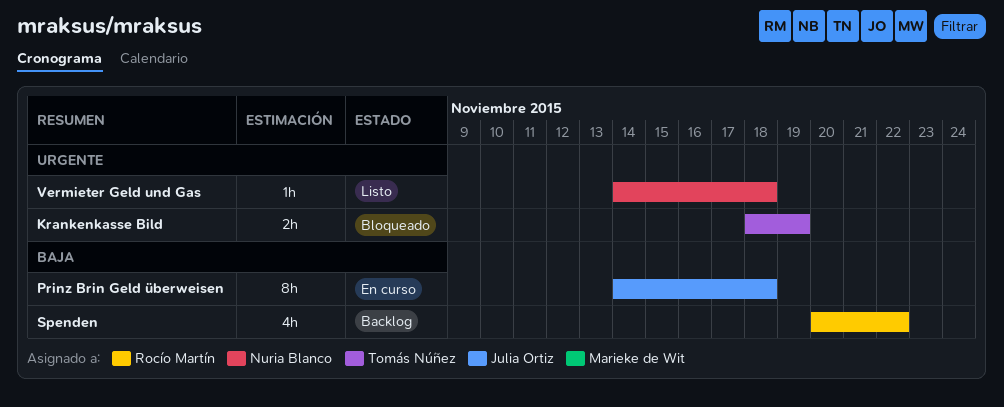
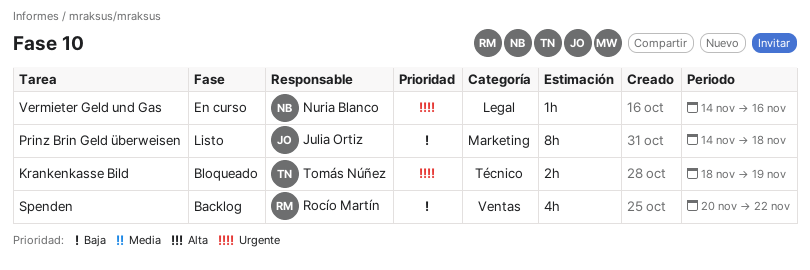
Prinz Brin Geld überweisen, status: En curso -> Listo
Vermieter Geld und Gas, status: Listo -> En curso
Vermieter Geld und Gas, due: Nov 18 -> Nov 16

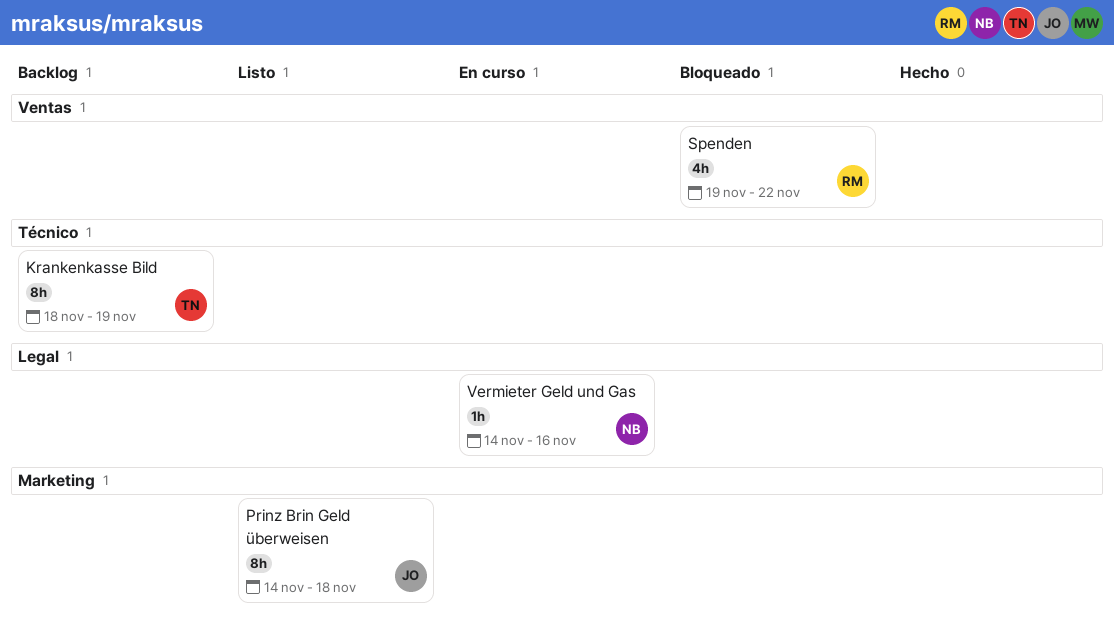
Krankenkasse Bild, status: Bloqueado -> Backlog
Krankenkasse Bild, estimate: 2h -> 8h
Spenden, status: Backlog -> Bloqueado
Spenden, start: Nov 20 -> Nov 19

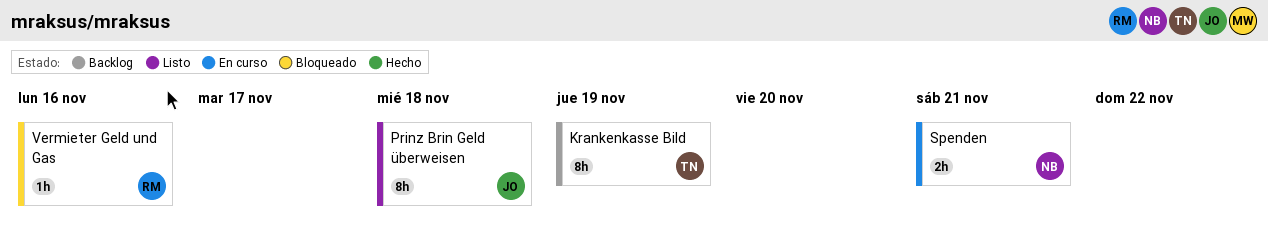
Spenden, status: Bloqueado -> En curso
Spenden, owner: RM -> NB
Spenden, estimate: 4h -> 2h
Spenden, due: Nov 22 -> Nov 21
Vermieter Geld und Gas, status: En curso -> Bloqueado
Vermieter Geld und Gas, owner: NB -> RM

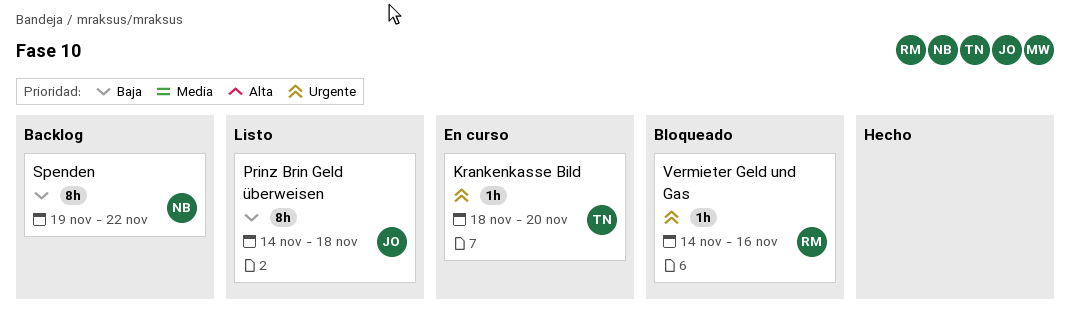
Krankenkasse Bild, status: Backlog -> En curso
Krankenkasse Bild, estimate: 8h -> 1h
Krankenkasse Bild, due: Nov 19 -> Nov 20
Spenden, status: En curso -> Backlog
Spenden, estimate: 2h -> 8h
Spenden, due: Nov 21 -> Nov 22

